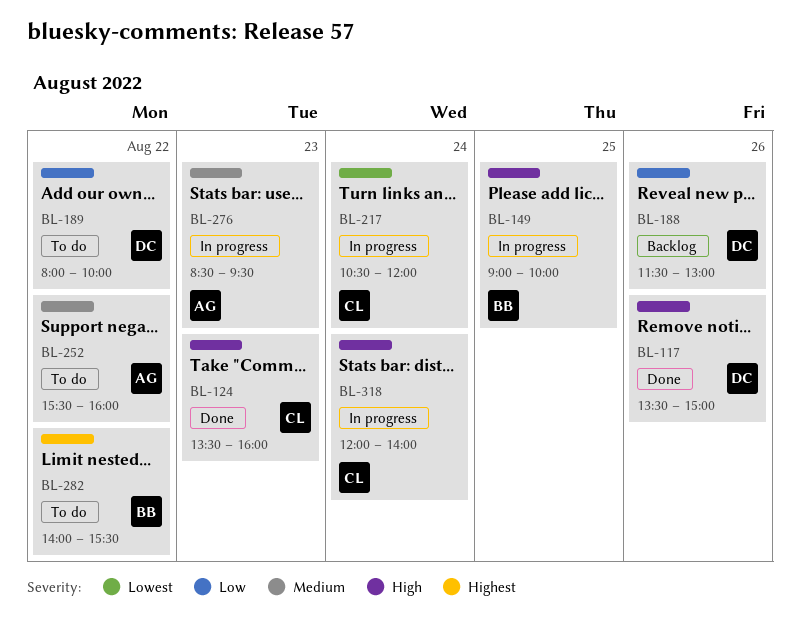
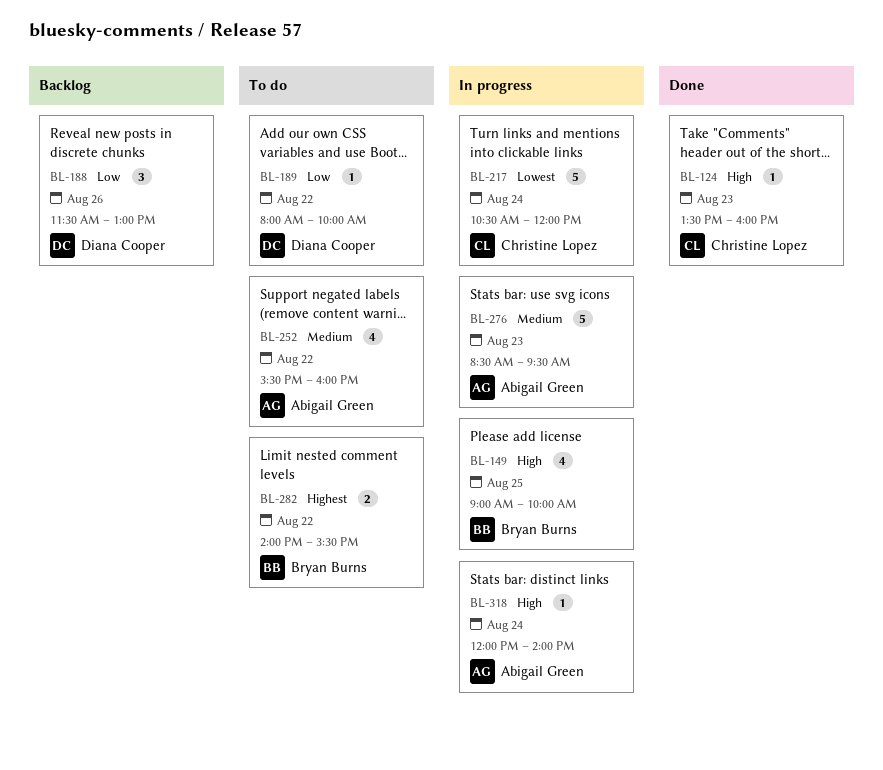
BL-117: present -> none
BL-318, owner: Christine Lopez -> Abigail Green

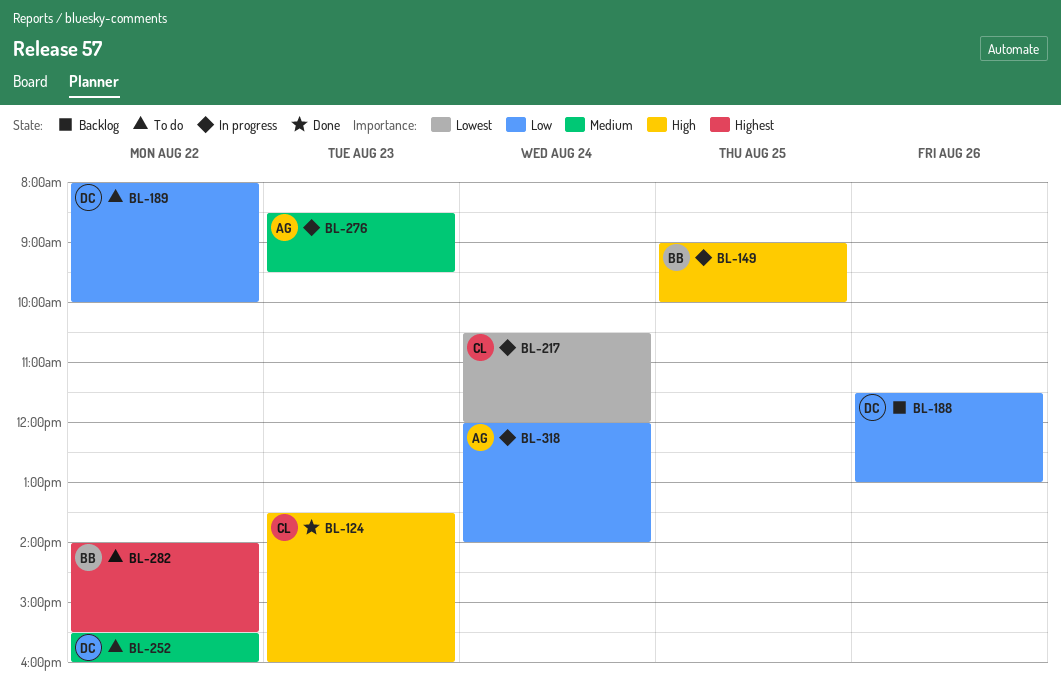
BL-252, owner: Abigail Green -> Diana Cooper
BL-318, priority: High -> Low

